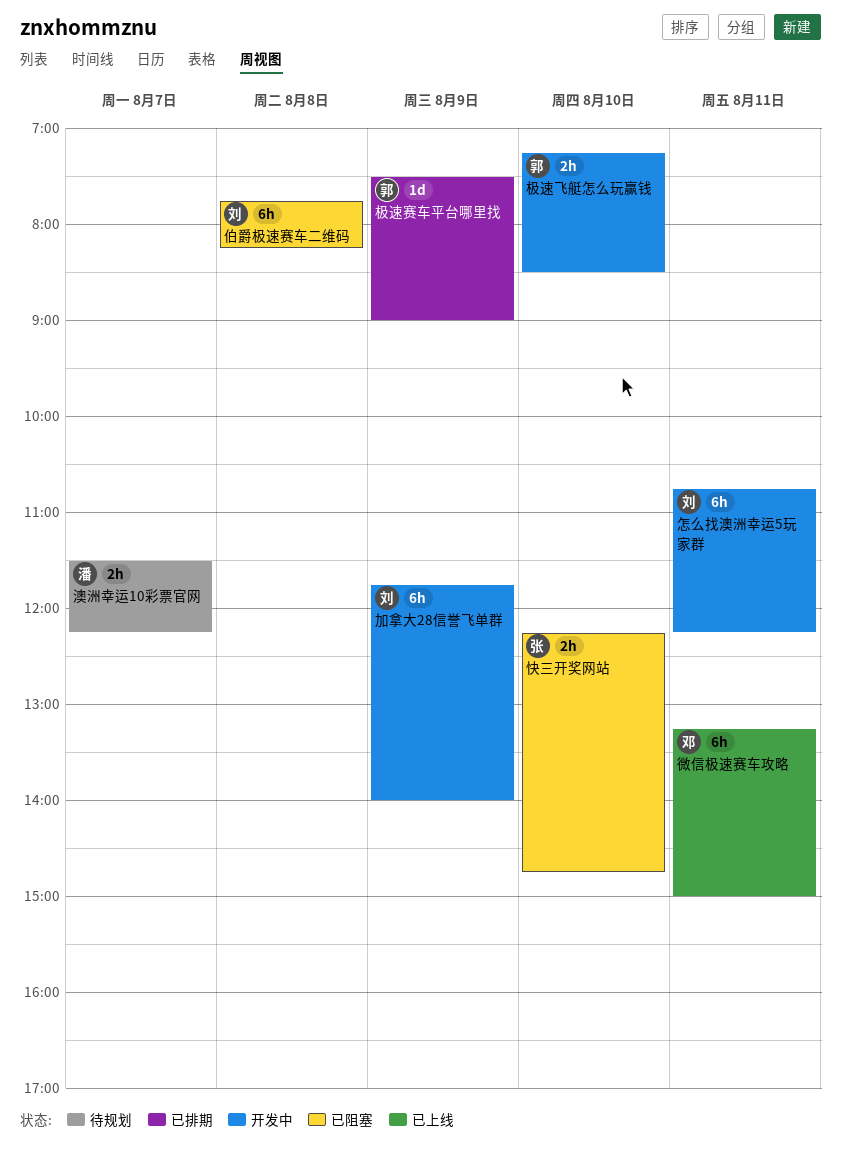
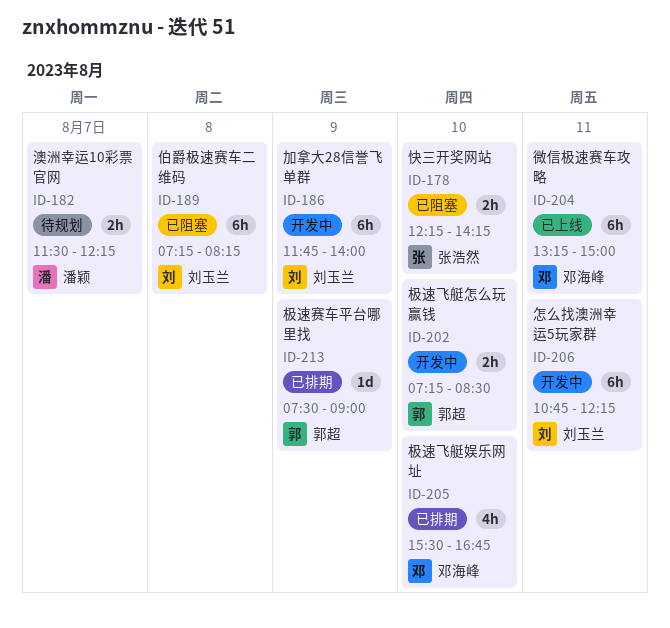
伯爵极速赛车二维码, begins: 07:45 -> 07:15
快三开奖网站, ends: 14:45 -> 14:15
极速飞艇娱乐网址: none -> present

